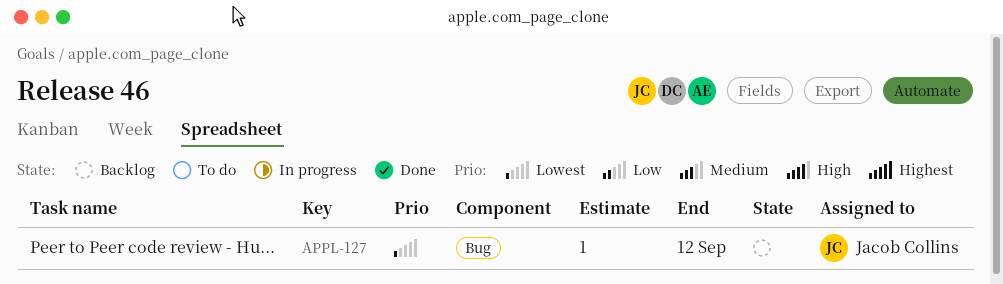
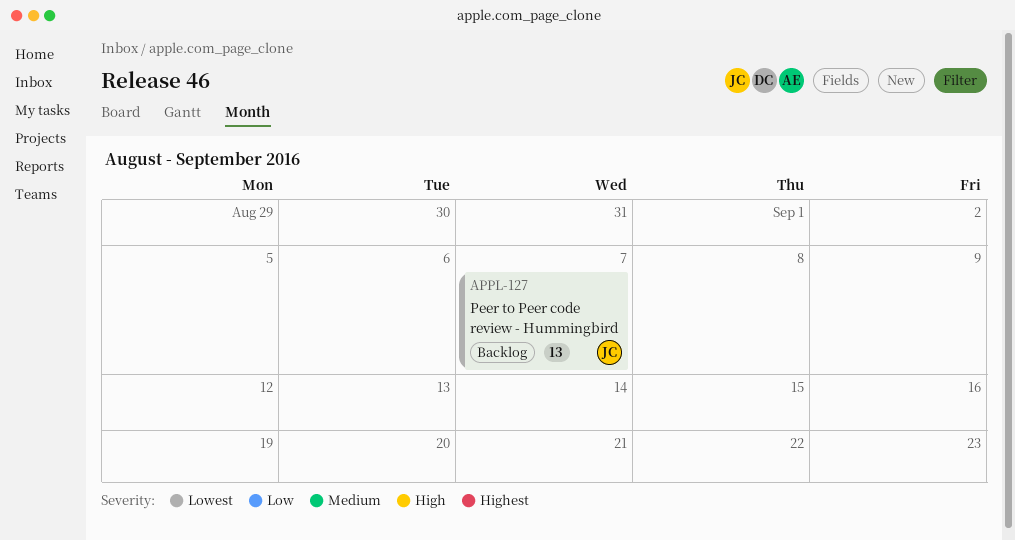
APPL-127, estimate: 1 -> 13
APPL-127, due: Sep 12 -> Sep 7

